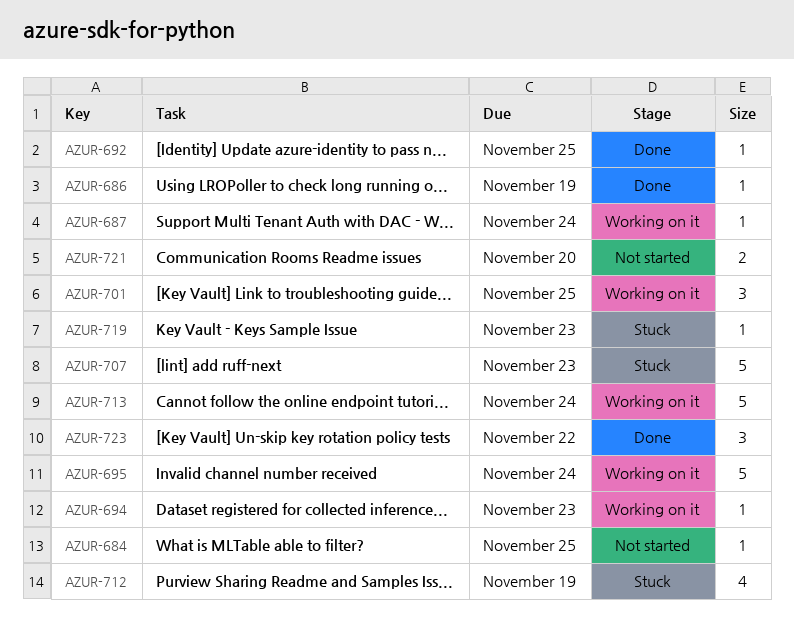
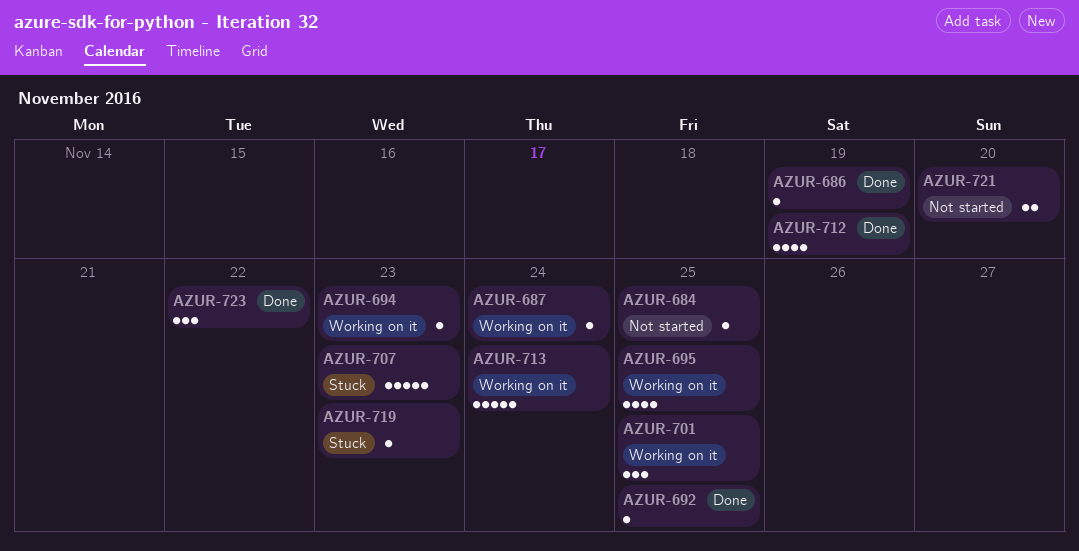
AZUR-695, estimate: 5 -> 4
AZUR-695, due: Nov 24 -> Nov 25
AZUR-712, status: Stuck -> Done

